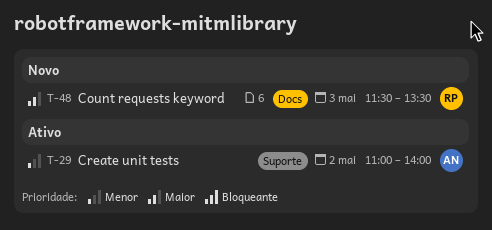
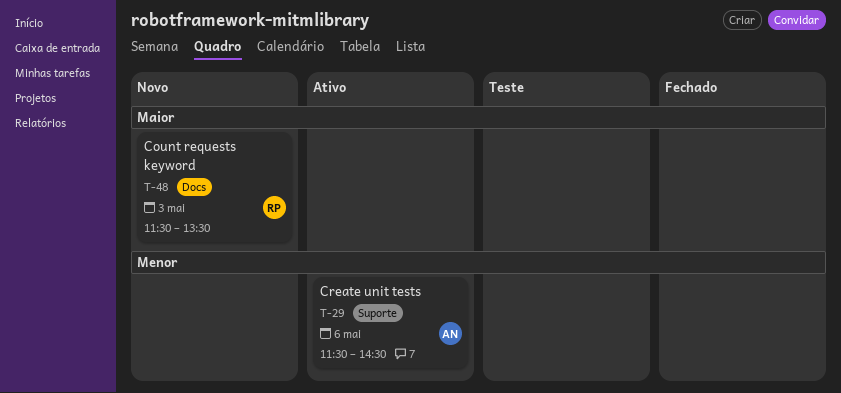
T-29, day: May 2 -> May 6
T-29, begins: 11:00 -> 11:30
T-29, ends: 14:00 -> 14:30

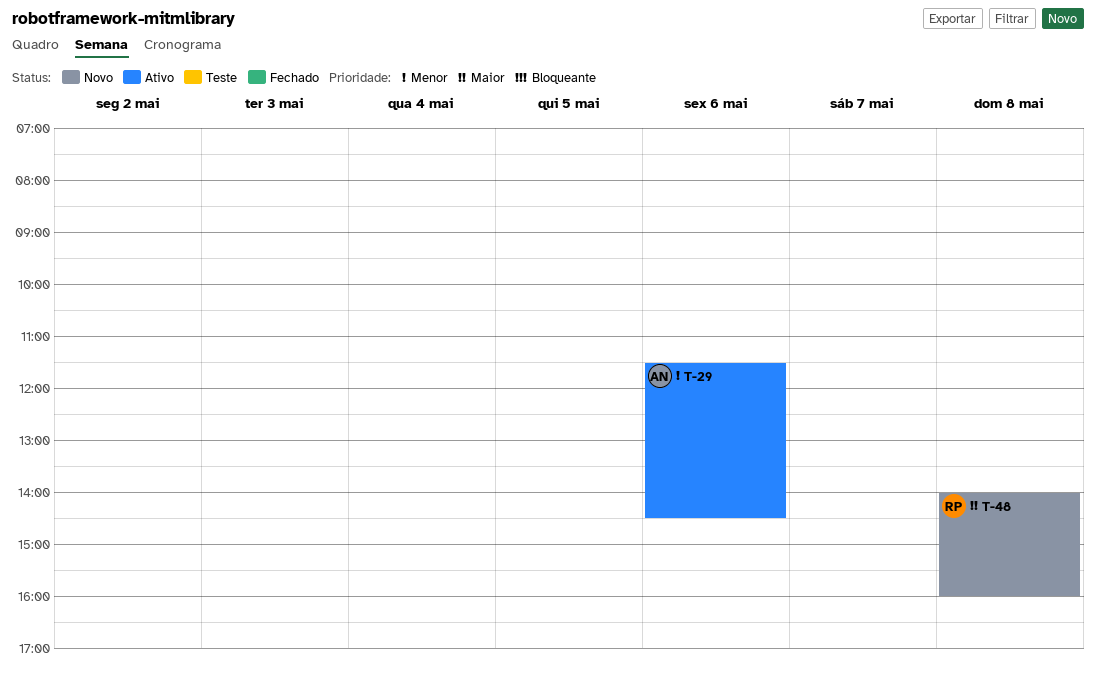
T-48, day: May 3 -> May 8
T-48, begins: 11:30 -> 14:00
T-48, ends: 13:30 -> 16:00

